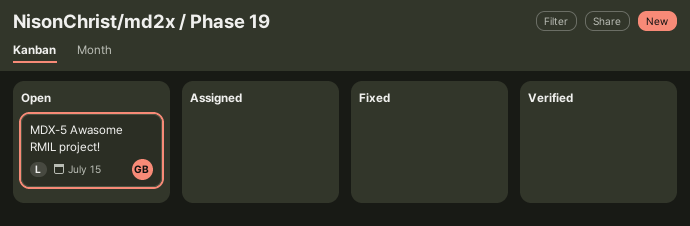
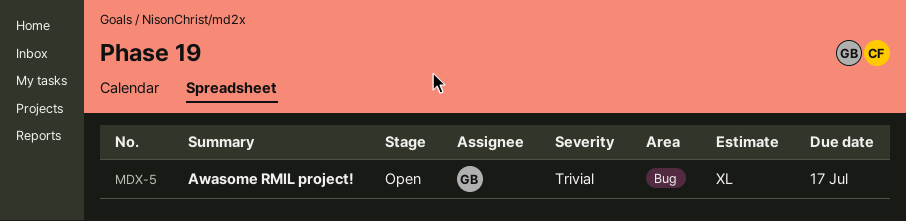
MDX-5, estimate: L -> XL
MDX-5, due: Jul 15 -> Jul 17

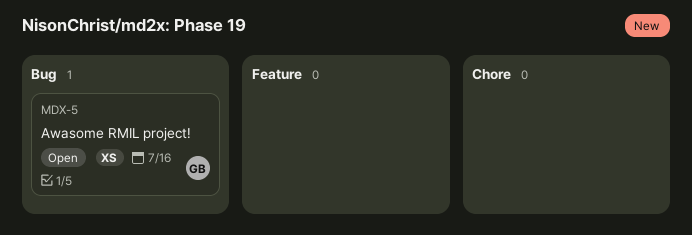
MDX-5, estimate: XL -> XS
MDX-5, due: Jul 17 -> Jul 16

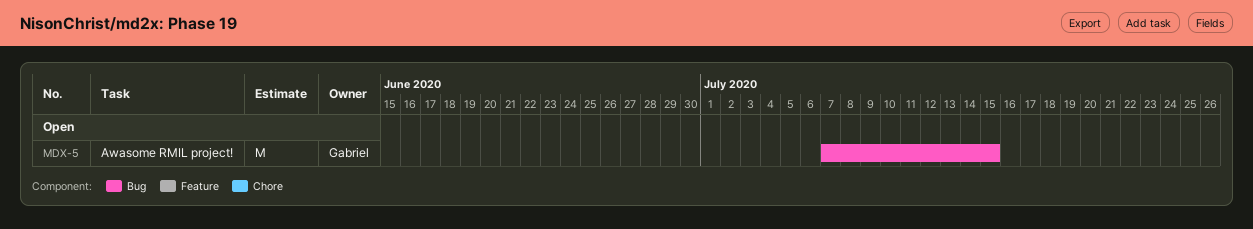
MDX-5, estimate: XS -> M
MDX-5, due: Jul 16 -> Jul 15

